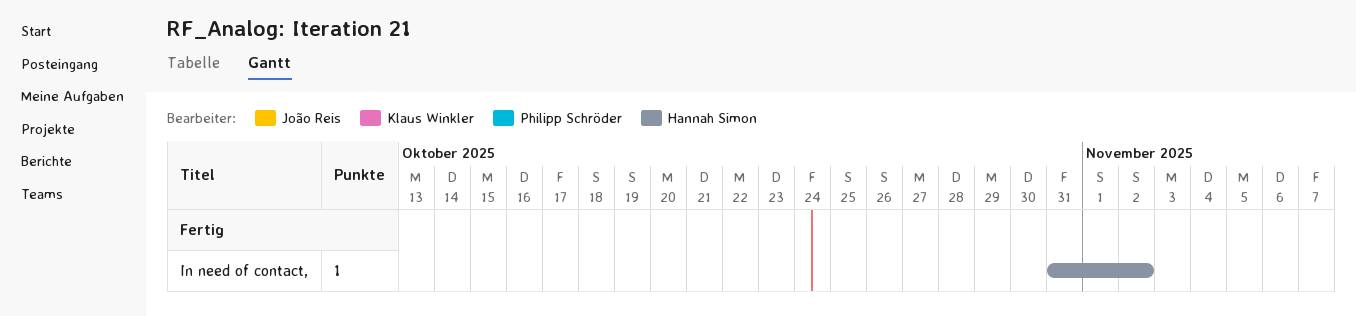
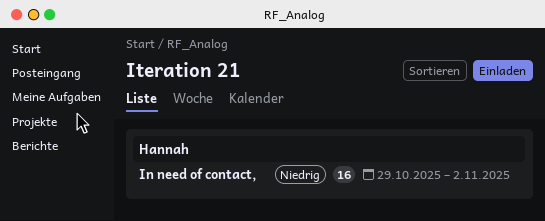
In need of contact,, estimate: 1 -> 16
In need of contact,, start: Oct 31 -> Oct 29

